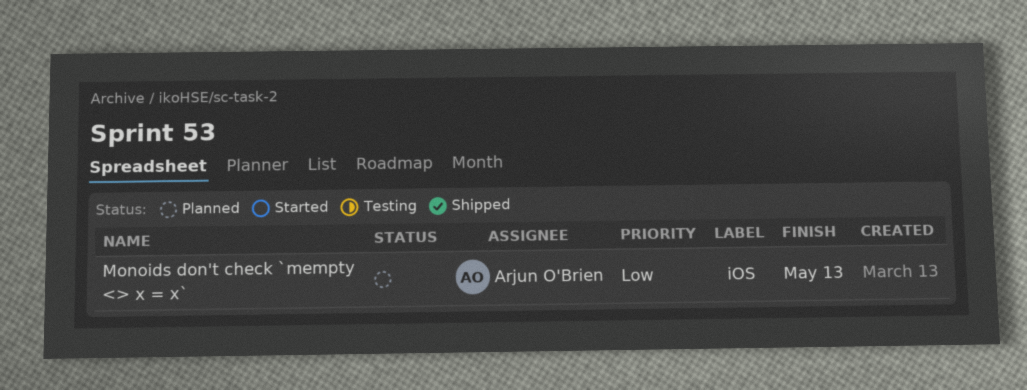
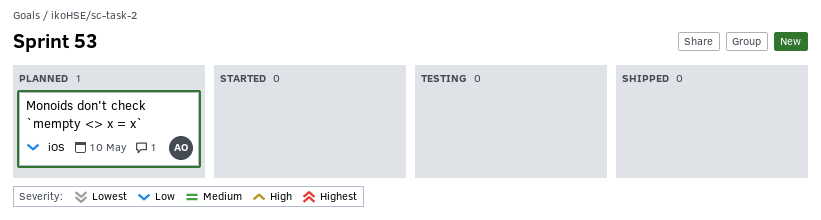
Monoids don't check `mempty <> x = x`, due: May 13 -> May 10

